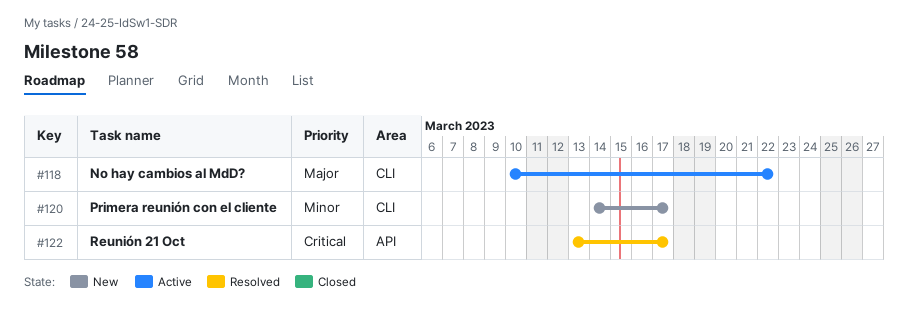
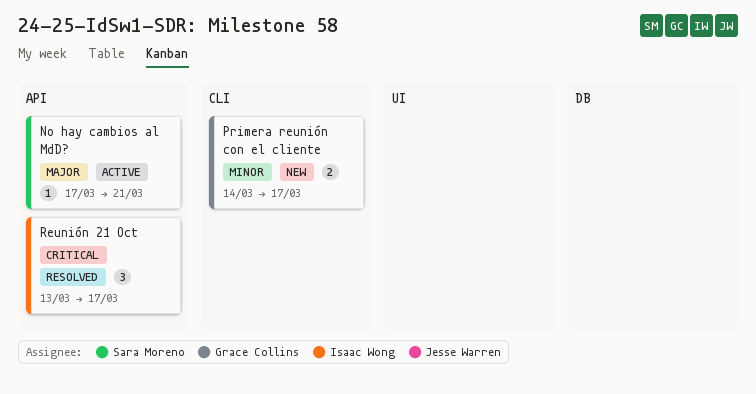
No hay cambios al MdD?, label: CLI -> API
No hay cambios al MdD?, start: Mar 10 -> Mar 17
No hay cambios al MdD?, due: Mar 22 -> Mar 21

